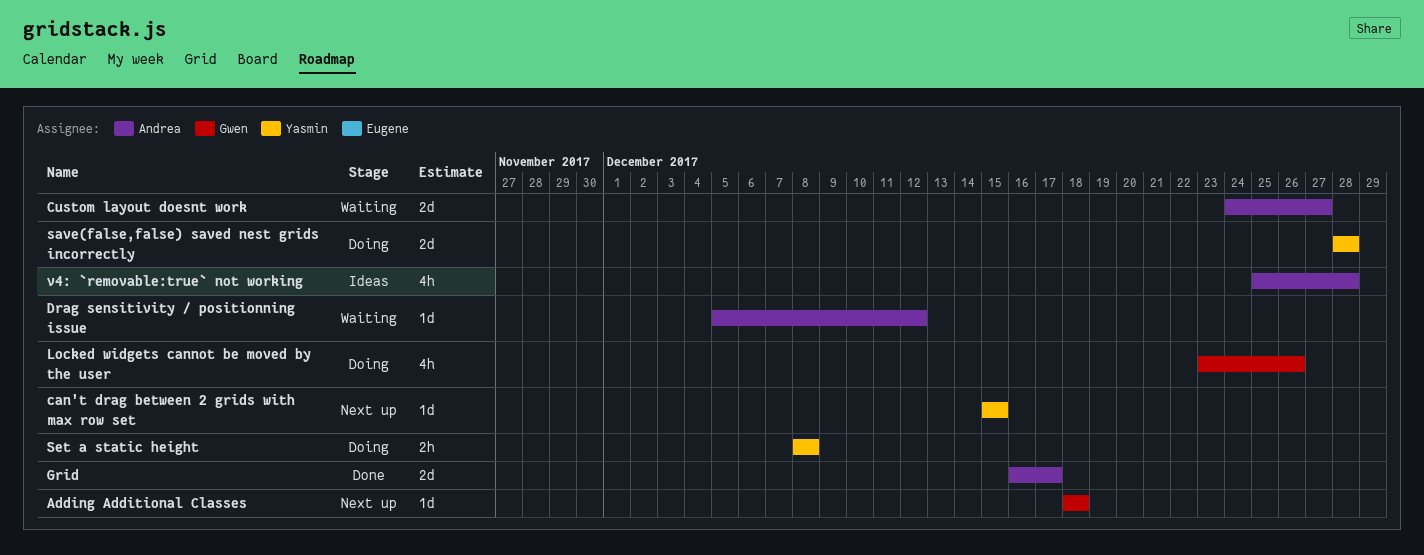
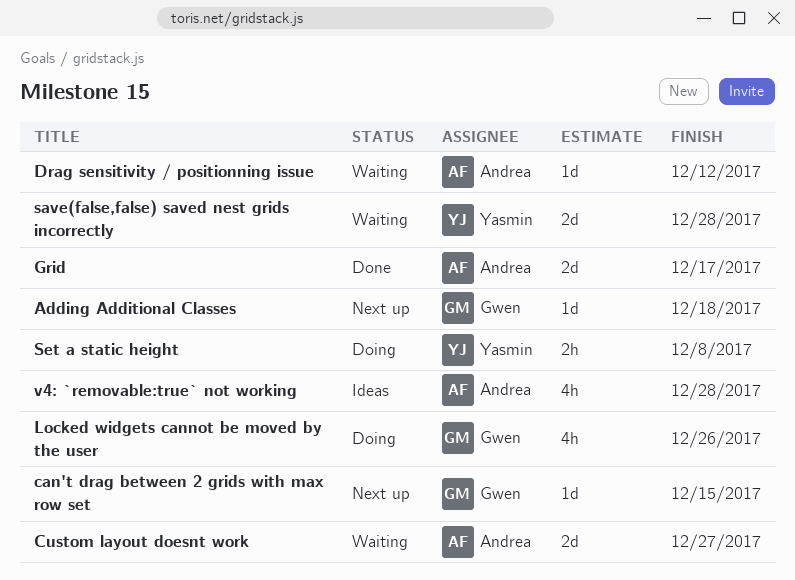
can't drag between 2 grids with max row set, owner: Yasmin -> Gwen
save(false,false) saved nest grids incorrectly, status: Doing -> Waiting

